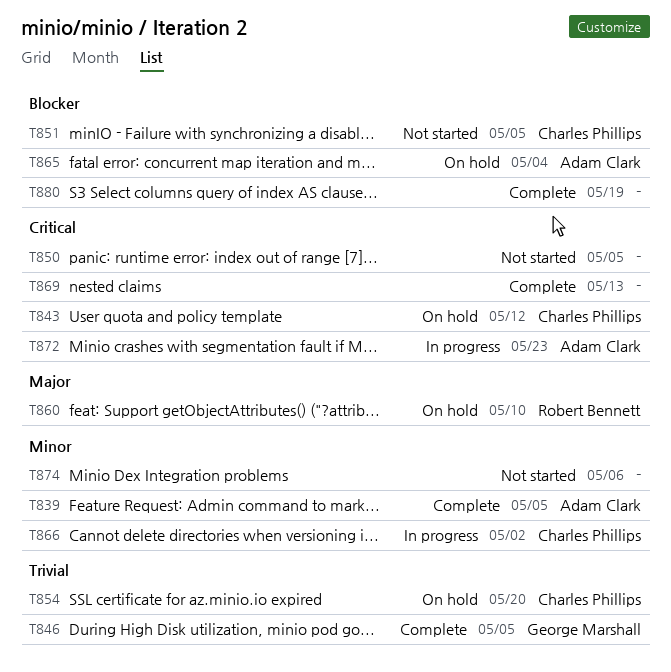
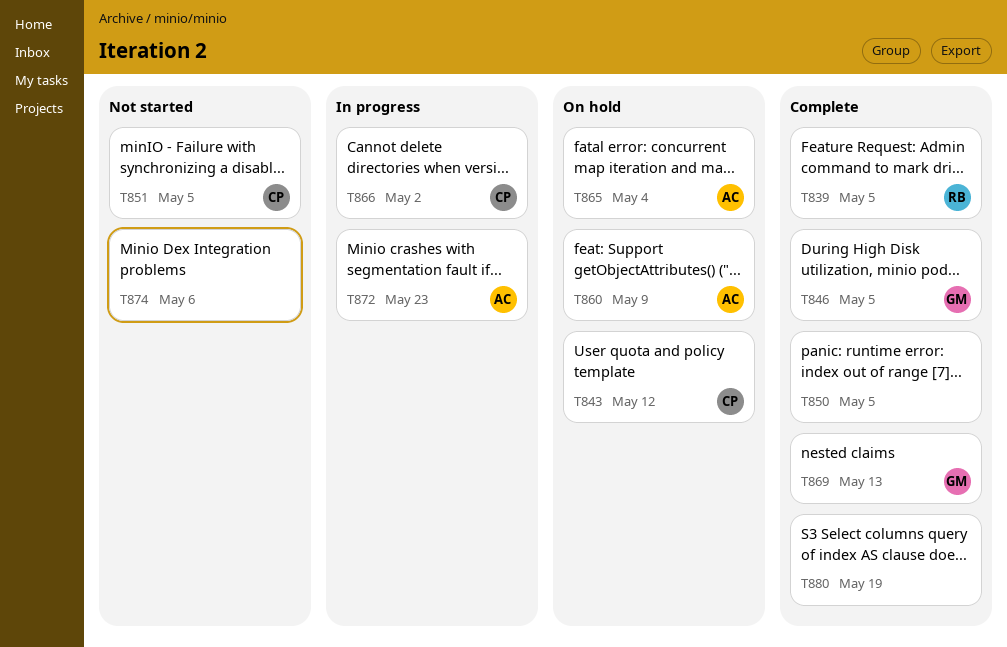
T839, owner: Adam Clark -> Robert Bennett
T850, status: Not started -> Complete
T854: present -> none
T860, owner: Robert Bennett -> Adam Clark
T860, due: May 10 -> May 9
T869, owner: none -> George Marshall

